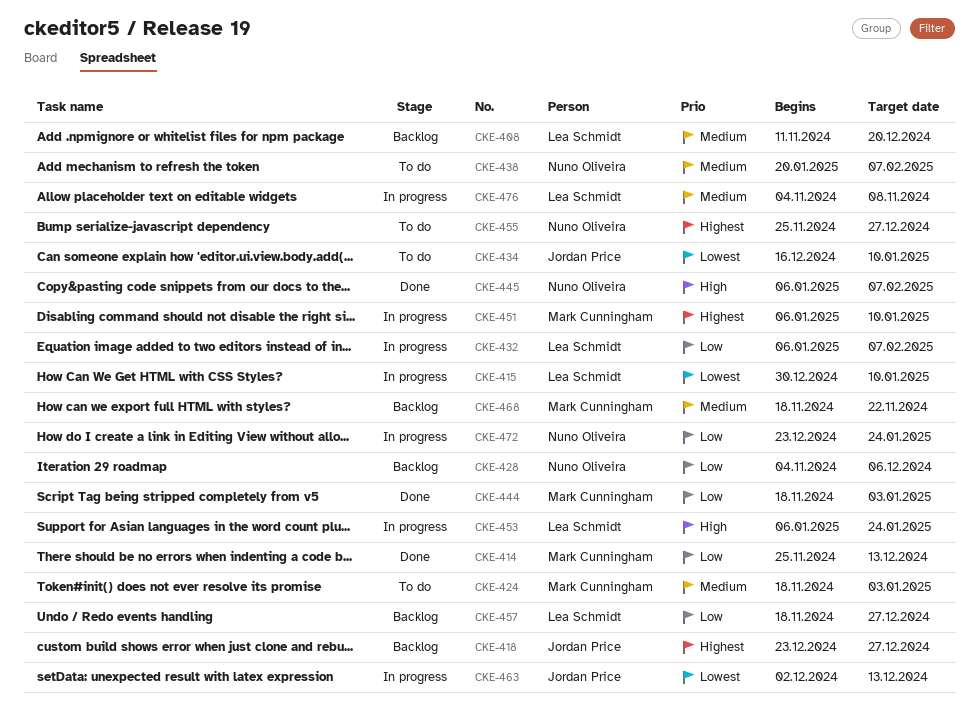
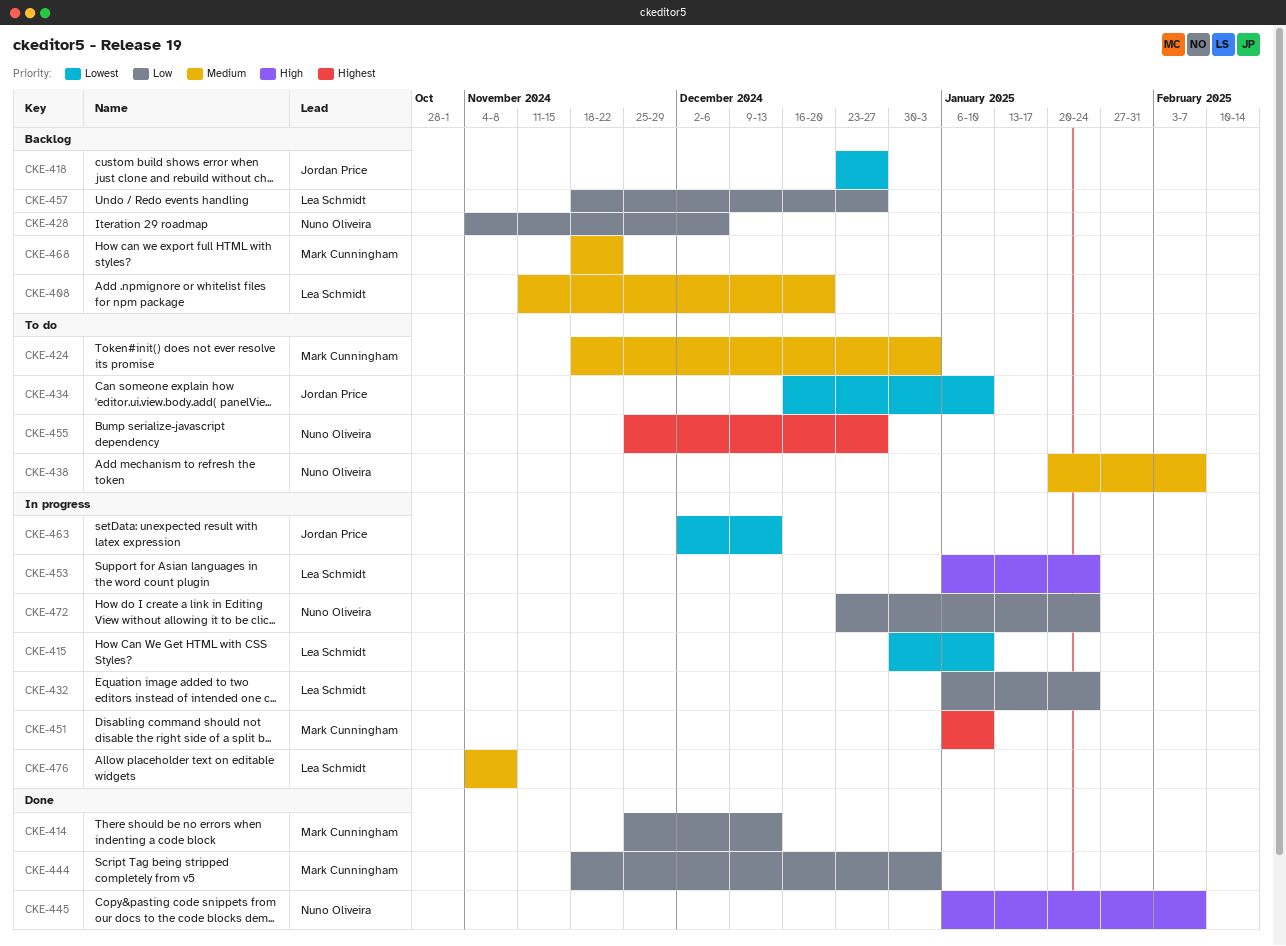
CKE-418, priority: Highest -> Lowest
CKE-432, due: Feb 7 -> Jan 24

